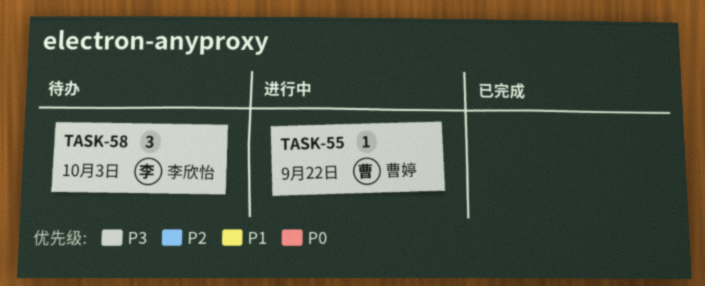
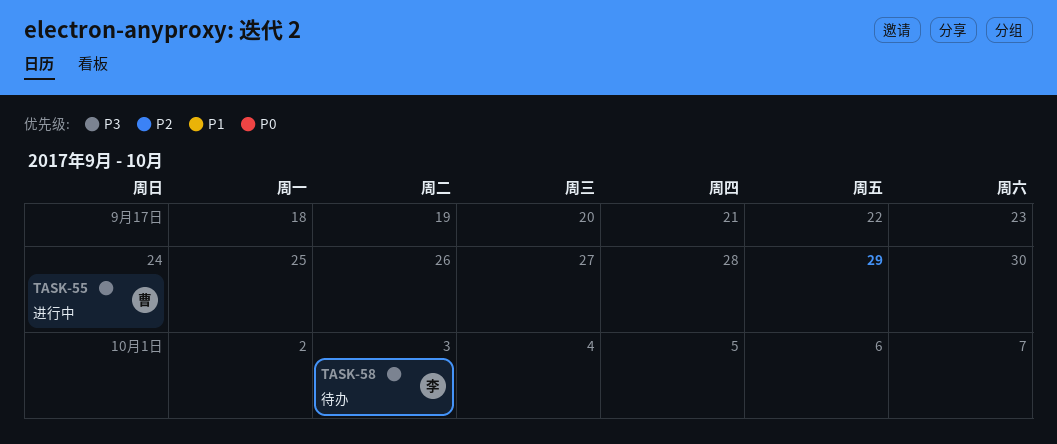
TASK-55, due: Sep 22 -> Sep 24

